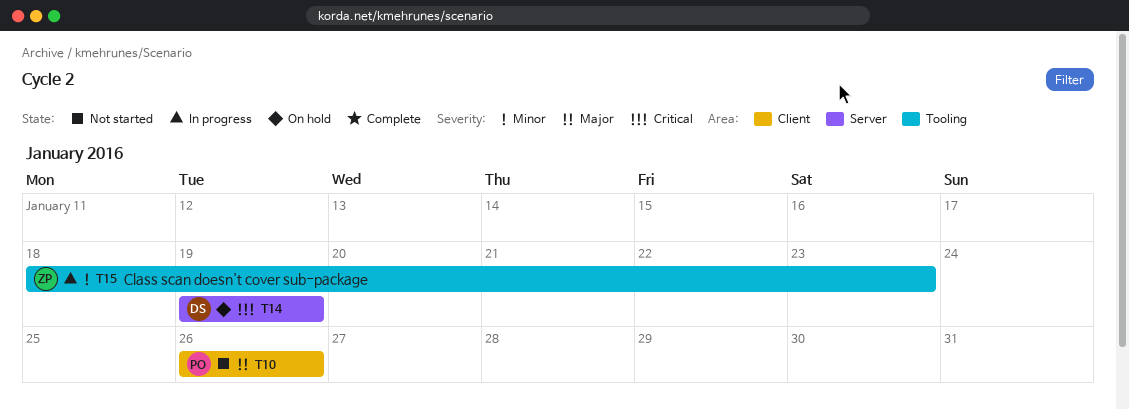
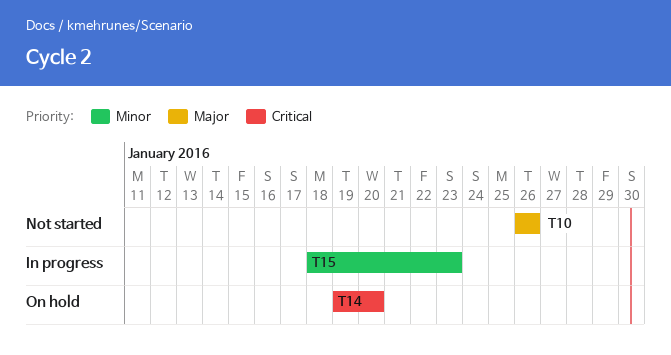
T14, due: Jan 19 -> Jan 20

